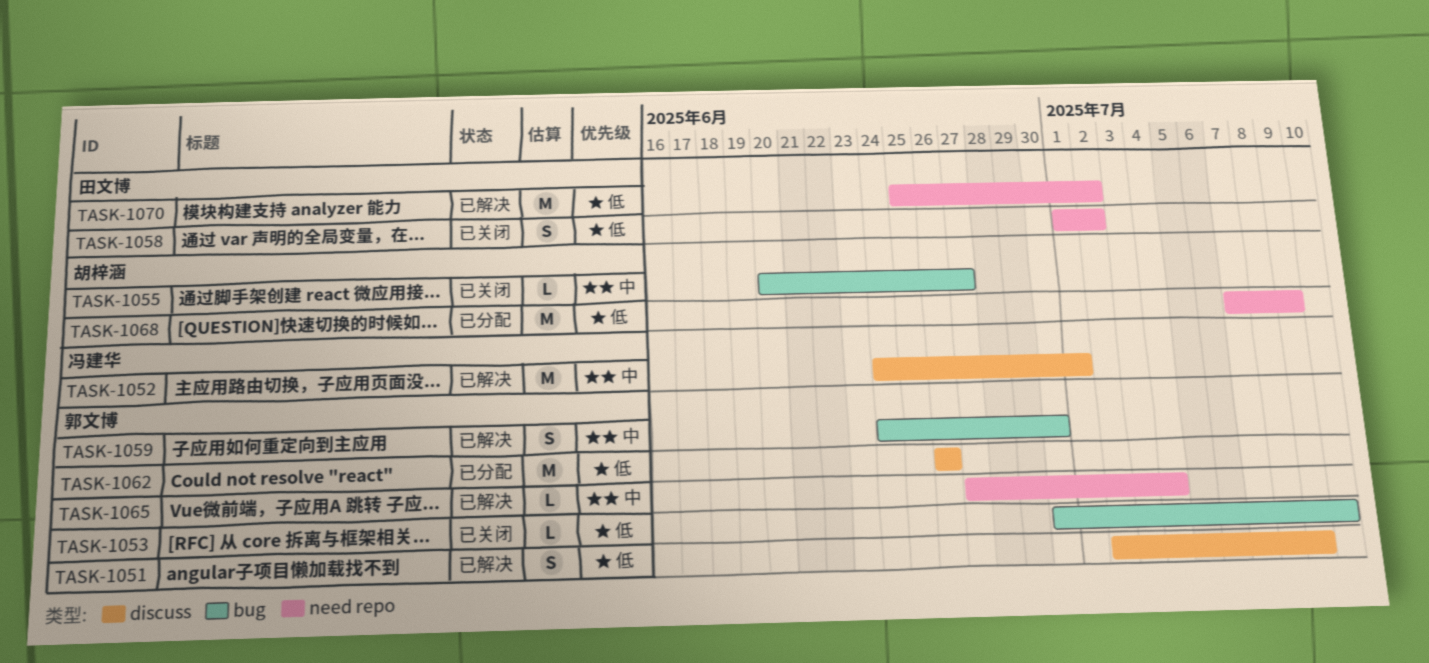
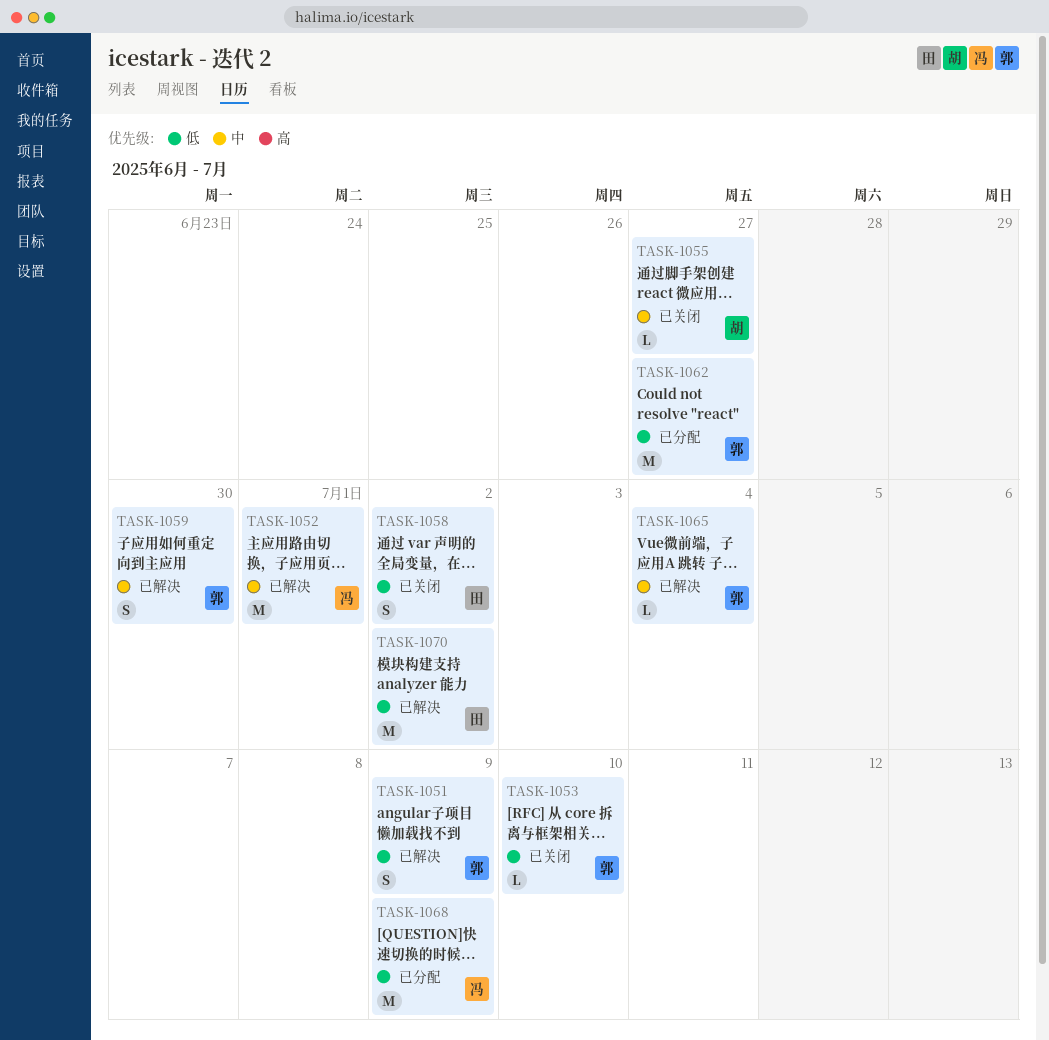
TASK-1062, due: Jun 26 -> Jun 27
TASK-1068, owner: 胡梓涵 -> 冯建华

